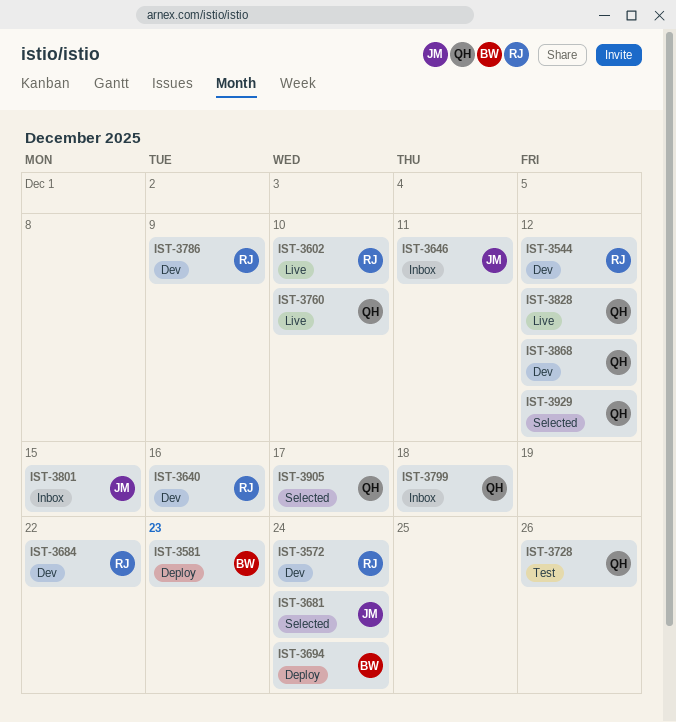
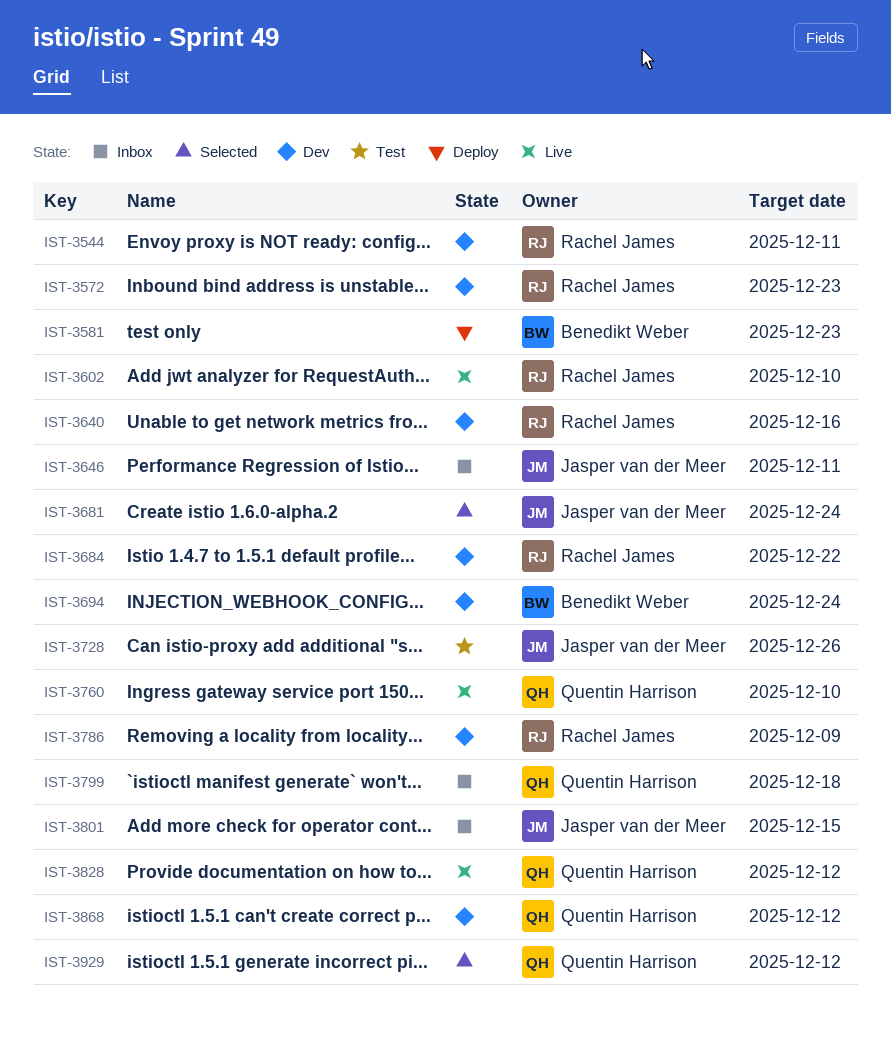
IST-3544, due: Dec 12 -> Dec 11
IST-3572, due: Dec 24 -> Dec 23
IST-3694, status: Deploy -> Dev
IST-3728, owner: Quentin Harrison -> Jasper van der Meer
IST-3905: present -> none

